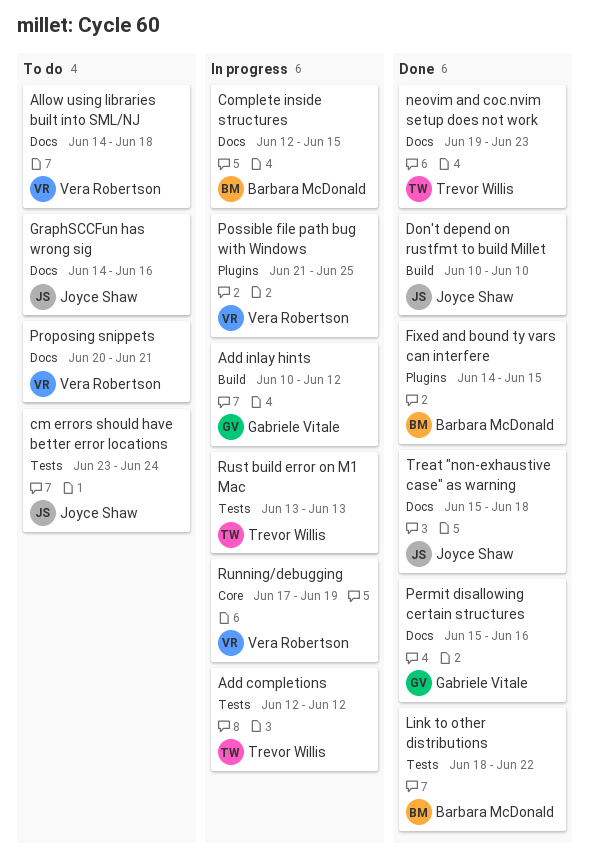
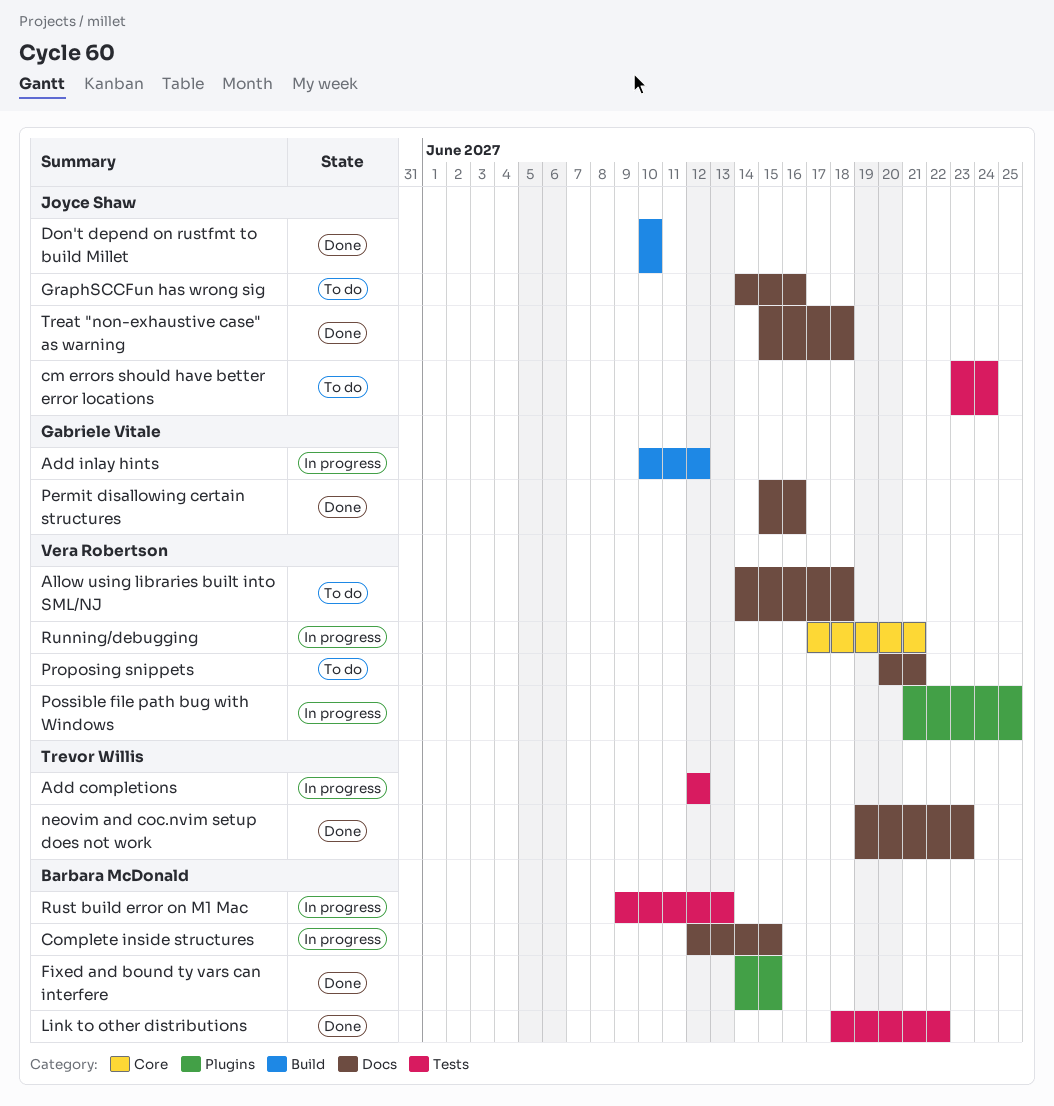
Running/debugging, due: Jun 19 -> Jun 21
Rust build error on M1 Mac, owner: Trevor Willis -> Barbara McDonald
Rust build error on M1 Mac, start: Jun 13 -> Jun 9

